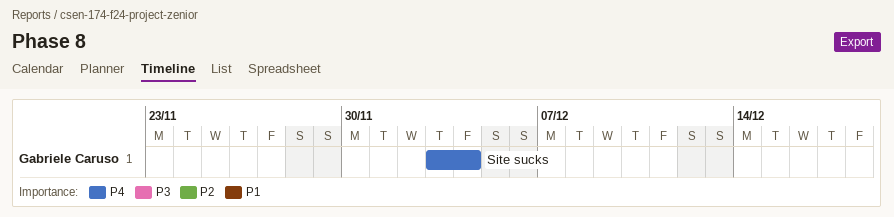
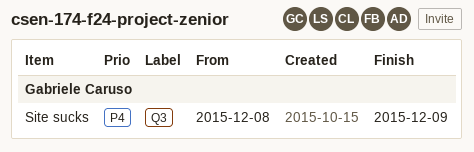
Site sucks, start: Dec 3 -> Dec 8
Site sucks, due: Dec 4 -> Dec 9

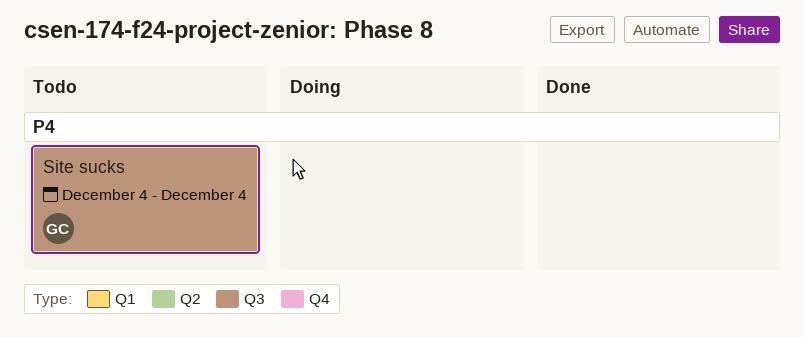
Site sucks, start: Dec 8 -> Dec 4
Site sucks, due: Dec 9 -> Dec 4

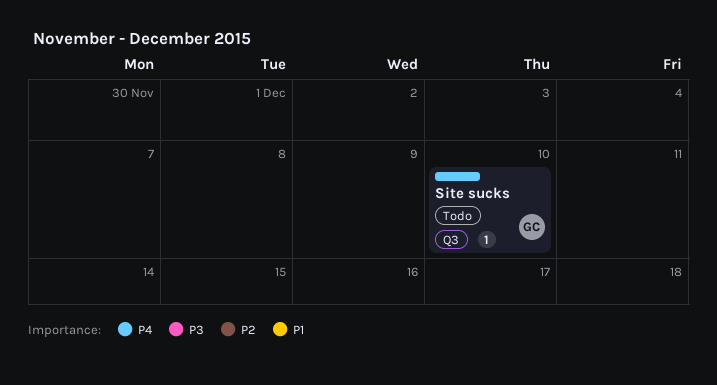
Site sucks, due: Dec 4 -> Dec 10

